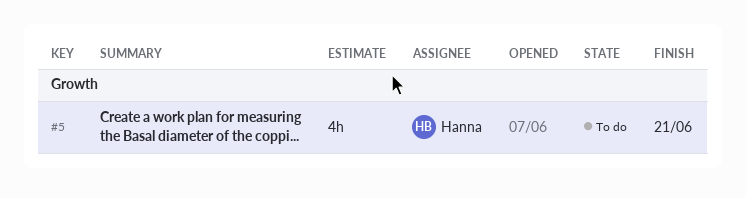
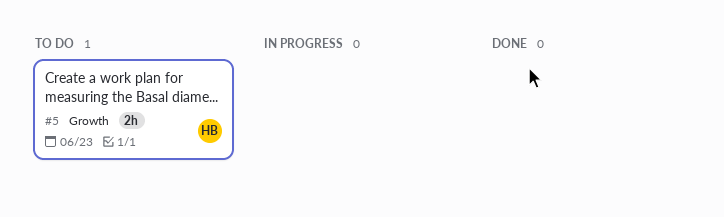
#5, estimate: 4h -> 2h
#5, due: Jun 21 -> Jun 23

